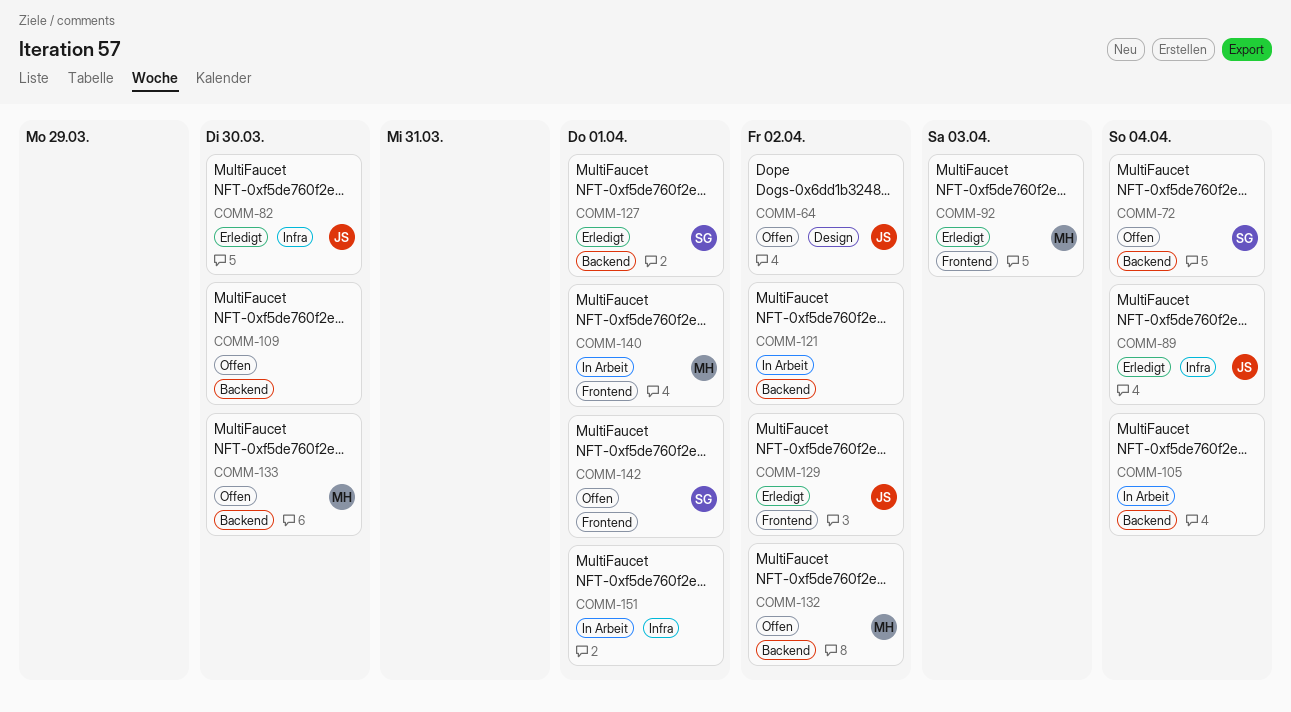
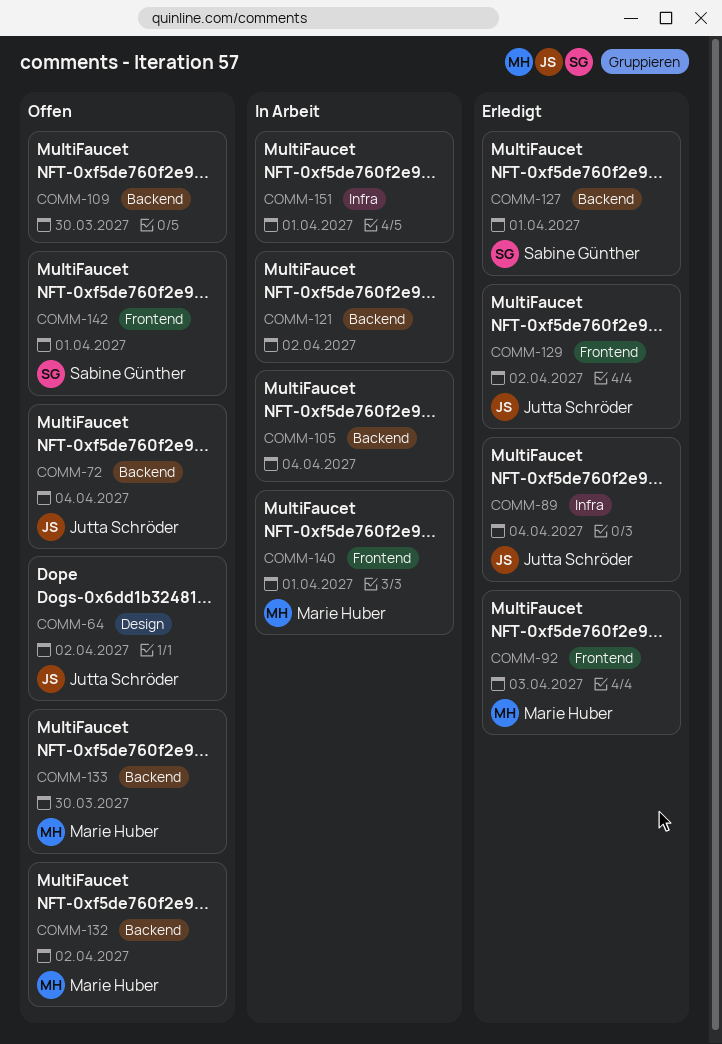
COMM-72, owner: Sabine Günther -> Jutta Schröder
COMM-82: present -> none

